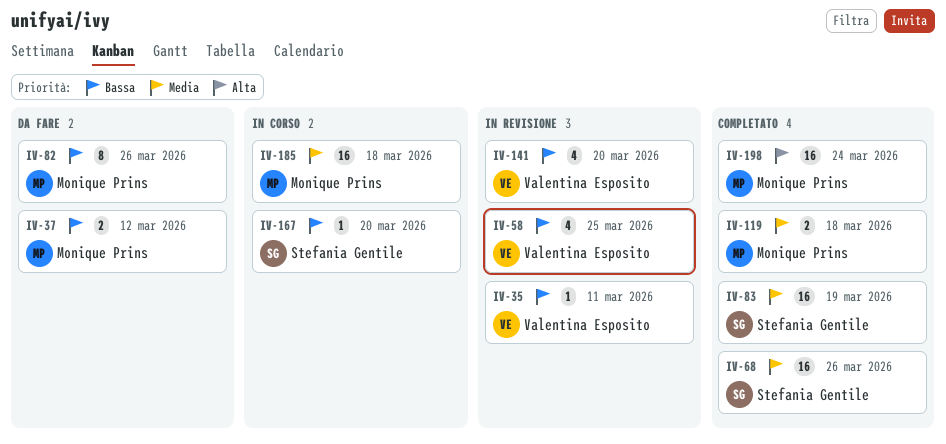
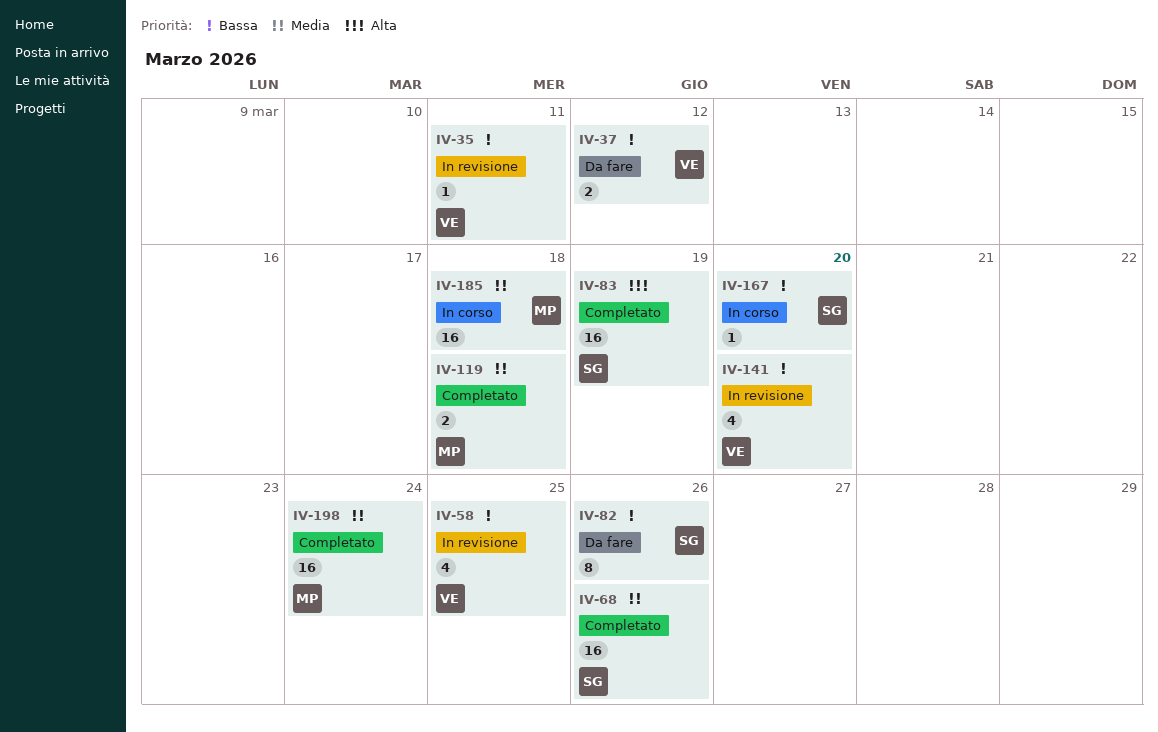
IV-37, owner: Monique Prins -> Valentina Esposito
IV-82, owner: Monique Prins -> Stefania Gentile
IV-83, priority: Media -> Alta
IV-198, priority: Alta -> Media

